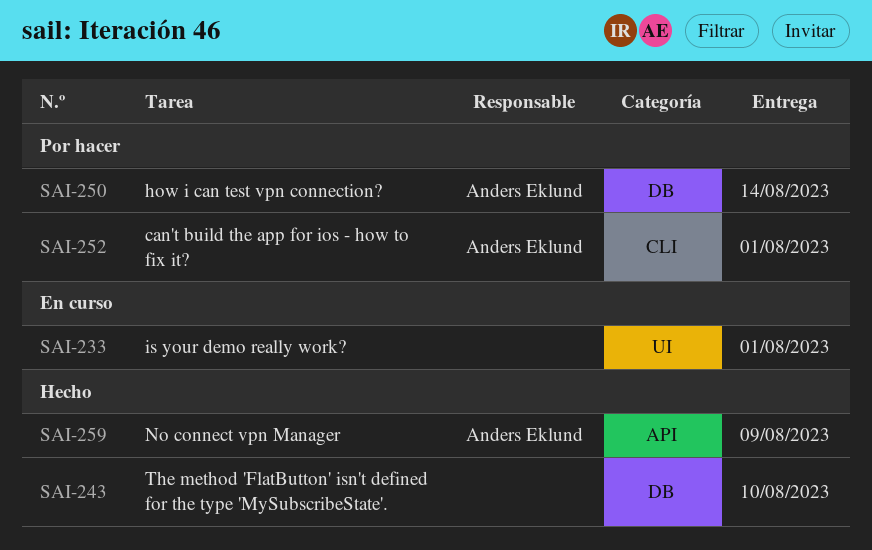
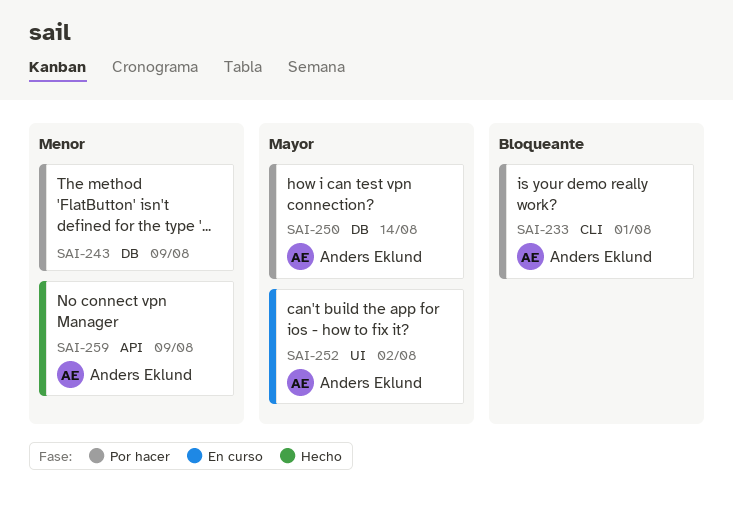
SAI-233, status: En curso -> Por hacer
SAI-233, owner: none -> Anders Eklund
SAI-233, label: UI -> CLI
SAI-243, status: Hecho -> Por hacer
SAI-243, due: Aug 10 -> Aug 9
SAI-252, status: Por hacer -> En curso
SAI-252, label: CLI -> UI
SAI-252, due: Aug 1 -> Aug 2

